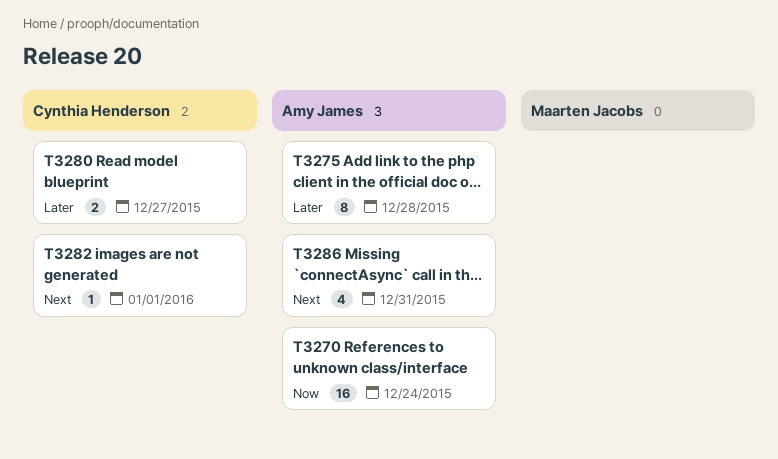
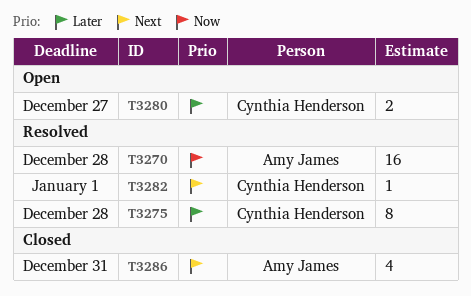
T3270, due: Dec 24 -> Dec 28
T3275, owner: Amy James -> Cynthia Henderson

